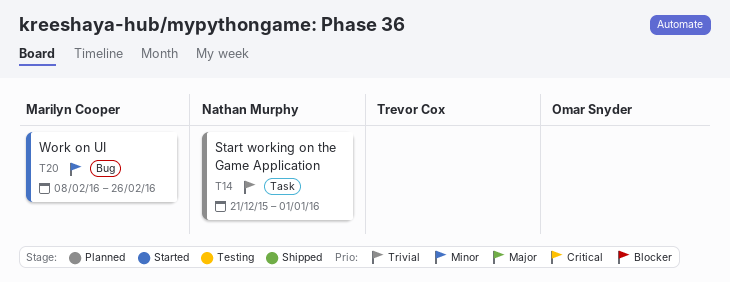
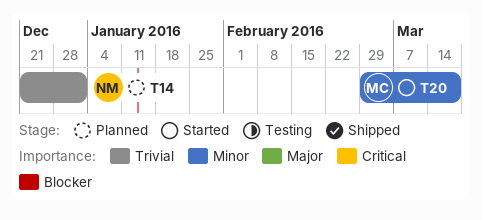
T20, start: Feb 8 -> Feb 29
T20, due: Feb 26 -> Mar 18

